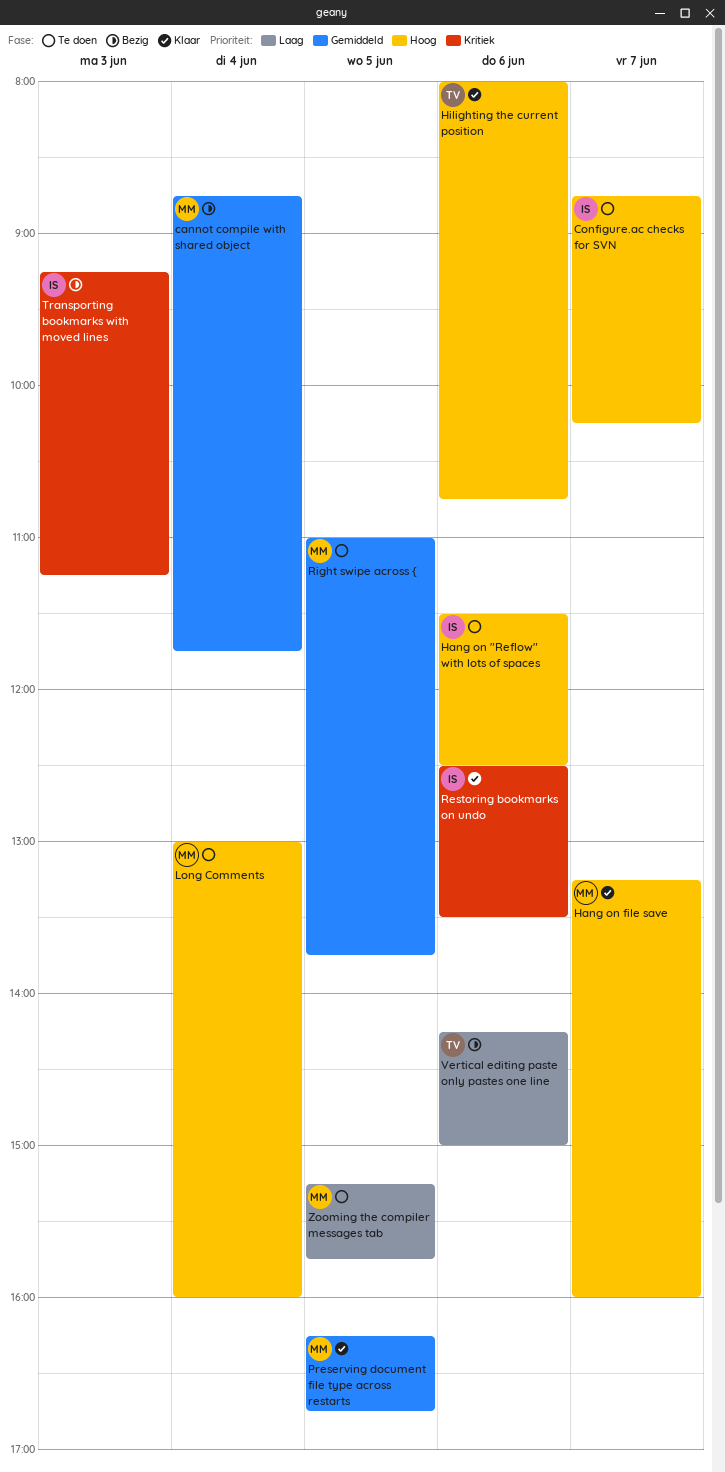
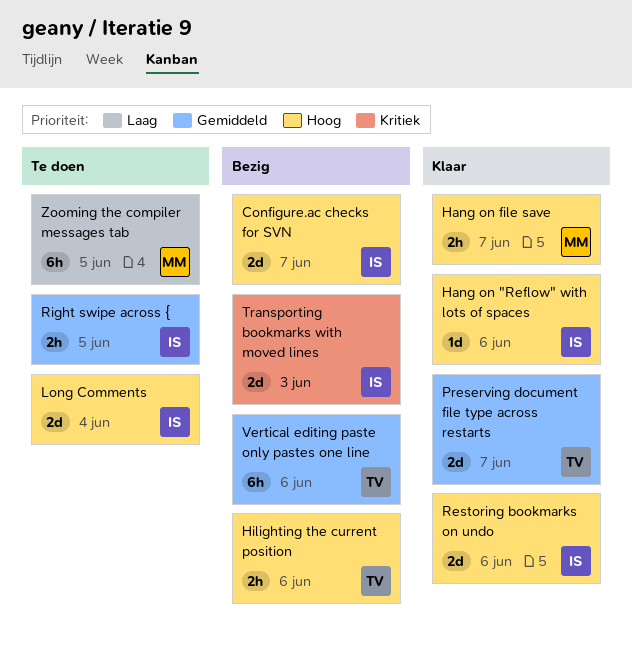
cannot compile with shared object: present -> none
Configure.ac checks for SVN, status: Te doen -> Bezig
Hang on "Reflow" with lots of spaces, status: Te doen -> Klaar
Hilighting the current position, status: Klaar -> Bezig
Long Comments, owner: MM -> IS
Preserving document file type across restarts, owner: MM -> TV
Preserving document file type across restarts, day: Jun 5 -> Jun 7
Restoring bookmarks on undo, priority: Kritiek -> Hoog
Right swipe across {, owner: MM -> IS
Vertical editing paste only pastes one line, priority: Laag -> Gemiddeld

